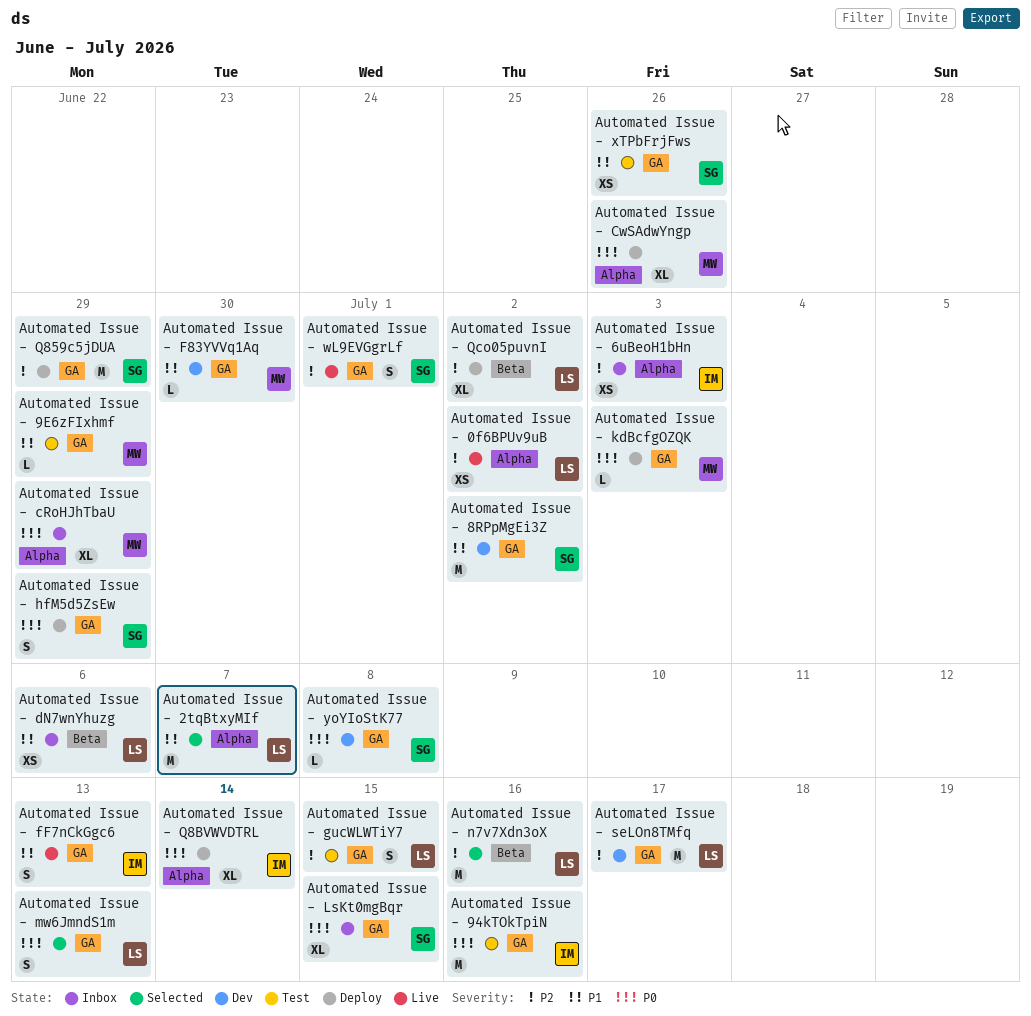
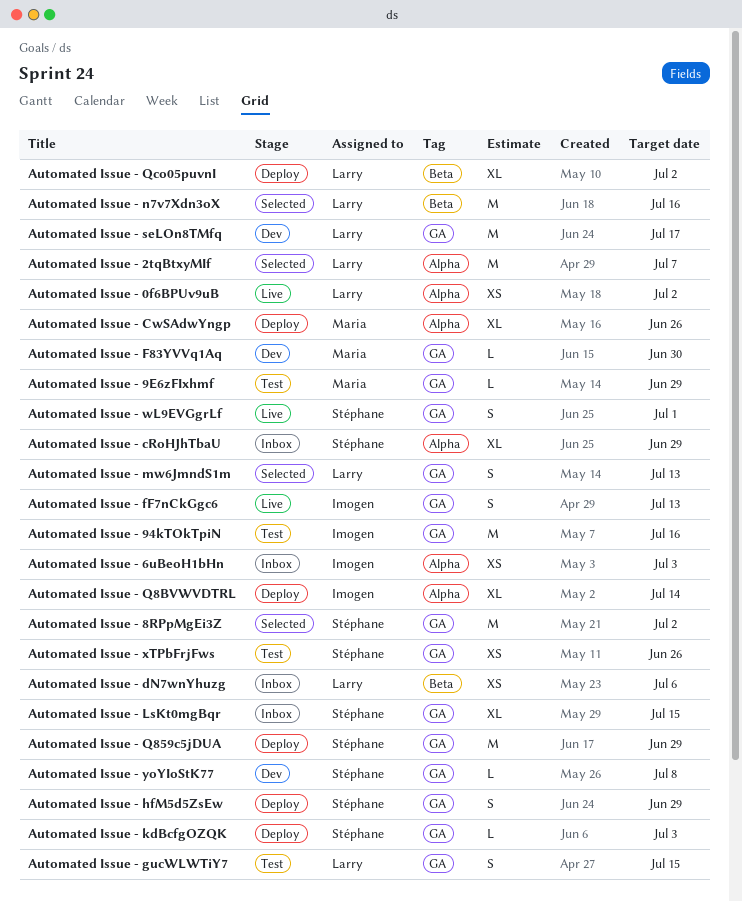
Automated Issue - 8RPpMgEi3Z, status: Dev -> Selected
Automated Issue - cRoHJhTbaU, owner: Maria -> Stéphane
Automated Issue - kdBcfgOZQK, owner: Maria -> Stéphane

